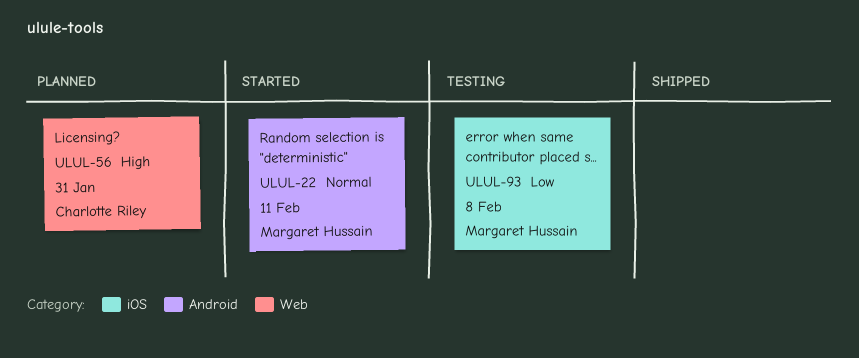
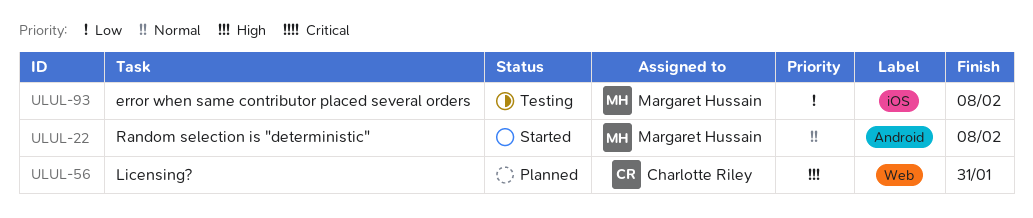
ULUL-22, due: Feb 11 -> Feb 8

